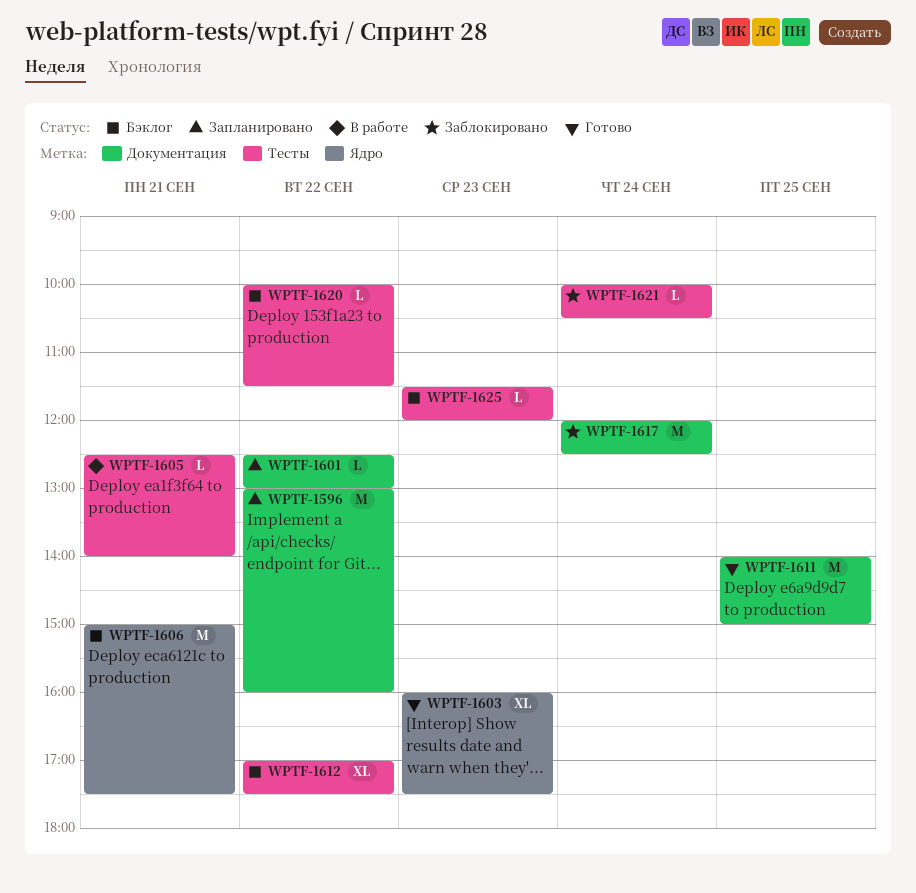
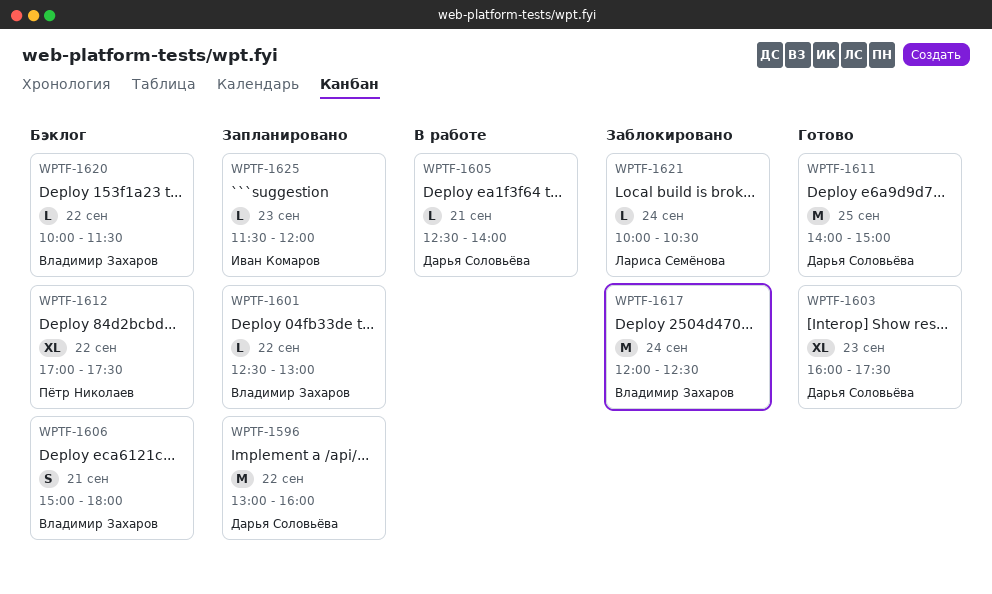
WPTF-1606, estimate: M -> S
WPTF-1606, ends: 17:30 -> 18:00
WPTF-1625, status: Бэклог -> Запланировано

